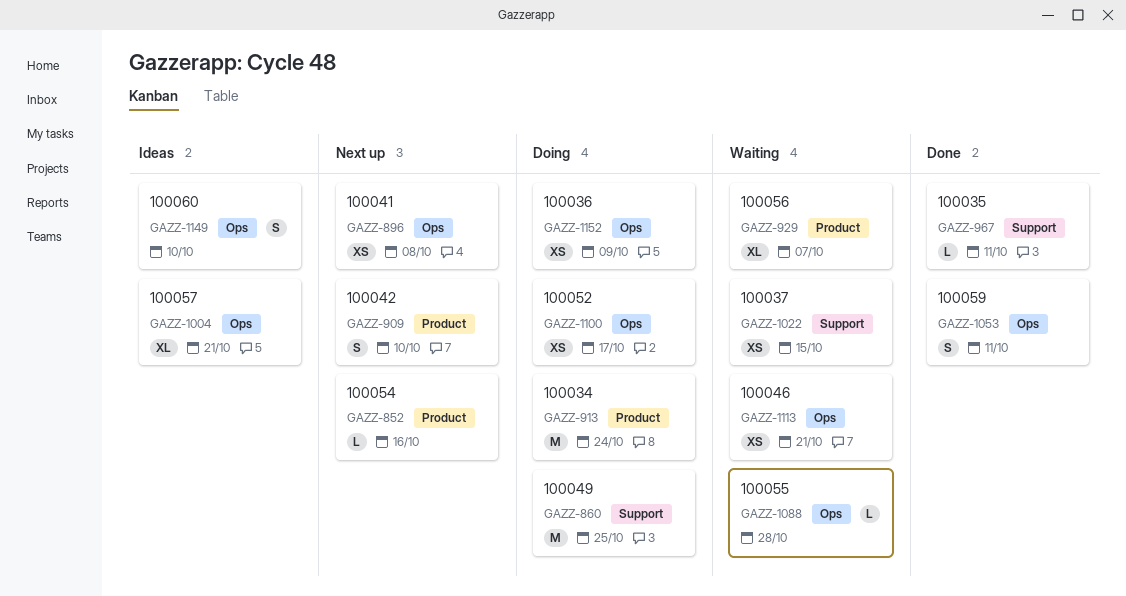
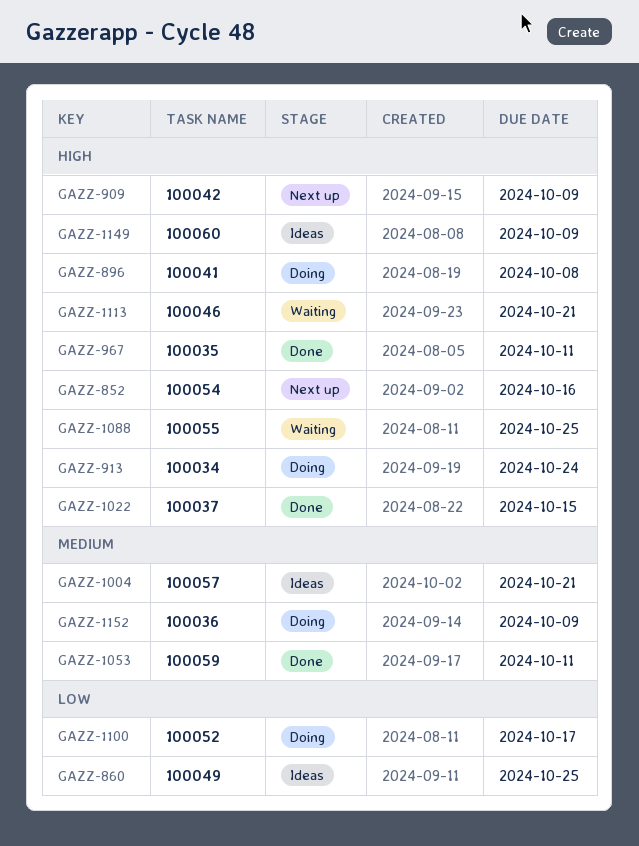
GAZZ-860, status: Doing -> Ideas
GAZZ-896, status: Next up -> Doing
GAZZ-909, due: Oct 10 -> Oct 9
GAZZ-929: present -> none
GAZZ-1022, status: Waiting -> Done
GAZZ-1088, due: Oct 28 -> Oct 25
GAZZ-1149, due: Oct 10 -> Oct 9

